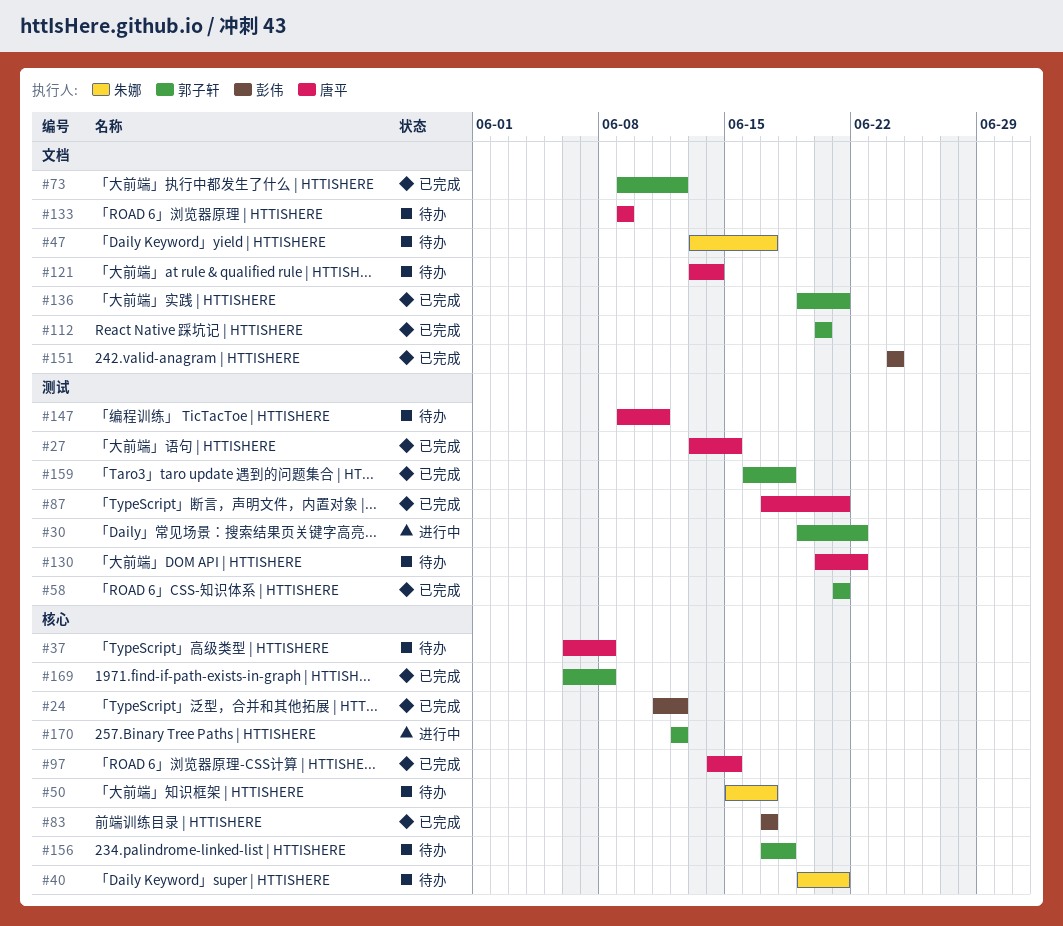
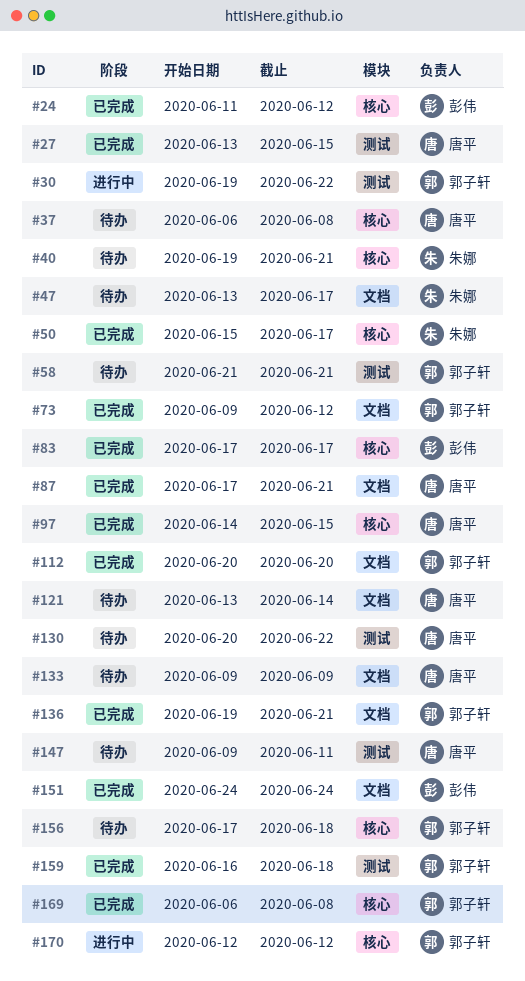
#50, status: 待办 -> 已完成
#58, status: 已完成 -> 待办
#87, label: 测试 -> 文档

